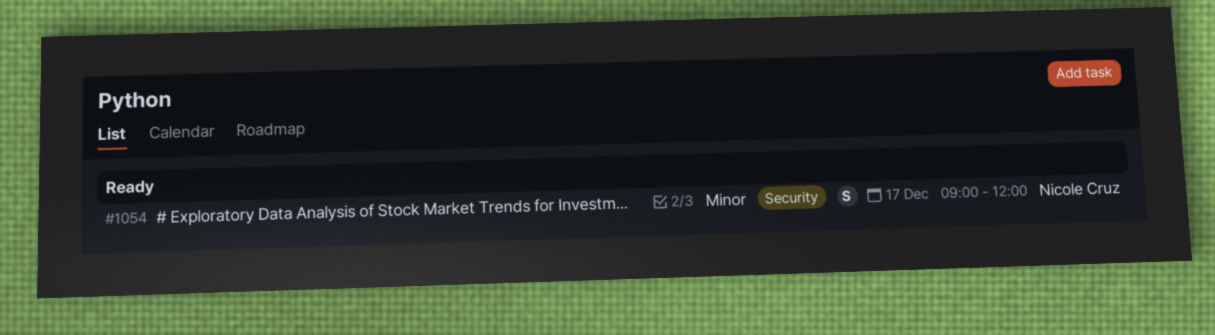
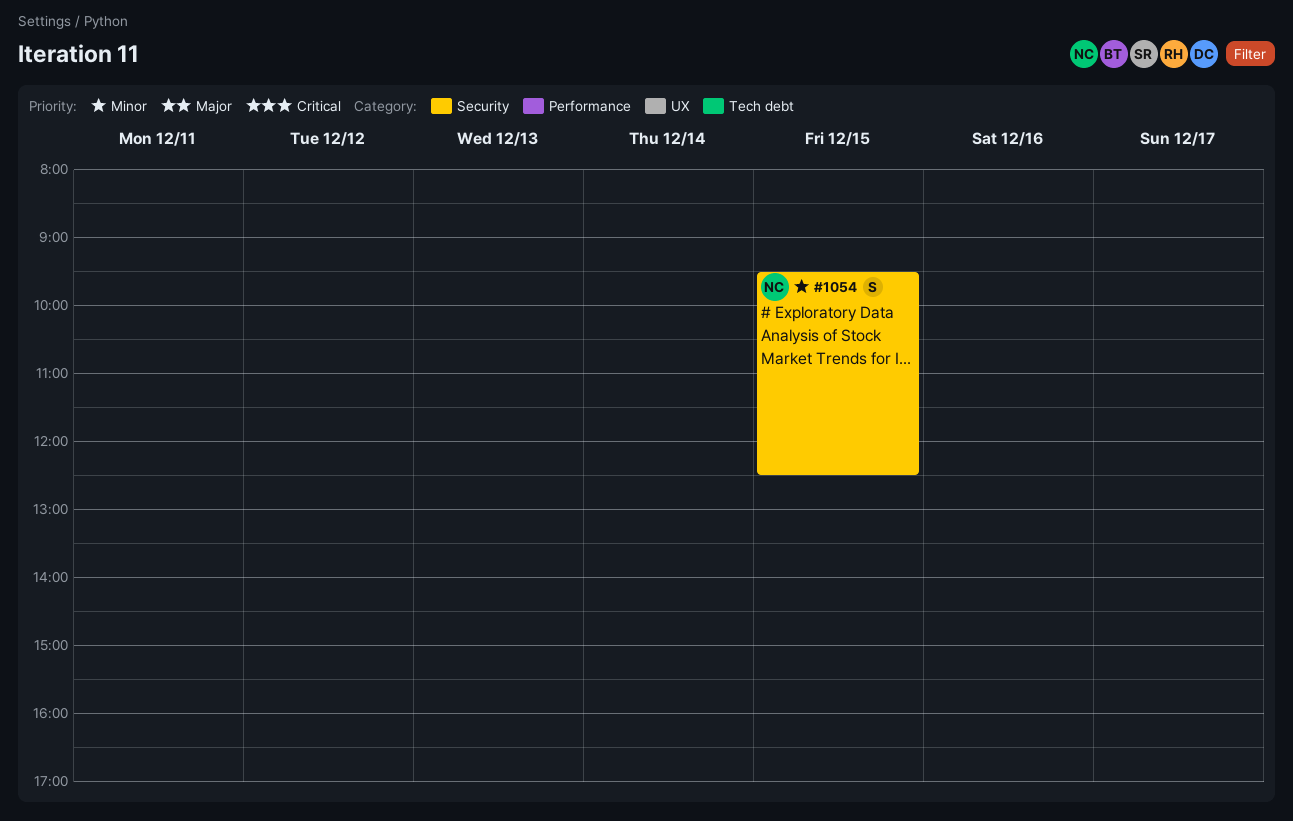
#1054, day: Dec 17 -> Dec 15
#1054, begins: 09:00 -> 09:30
#1054, ends: 12:00 -> 12:30

